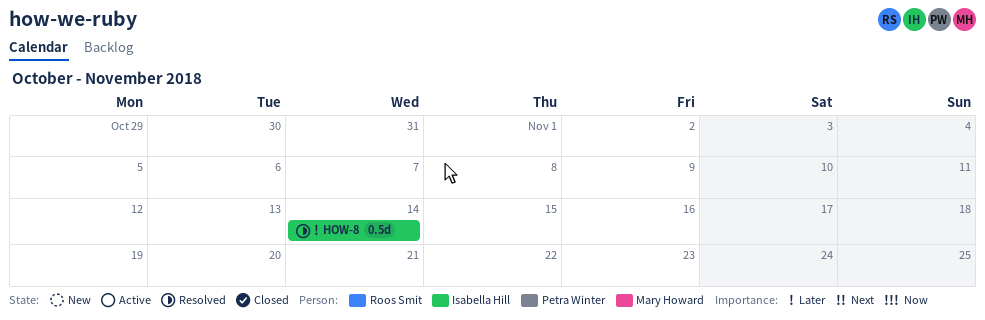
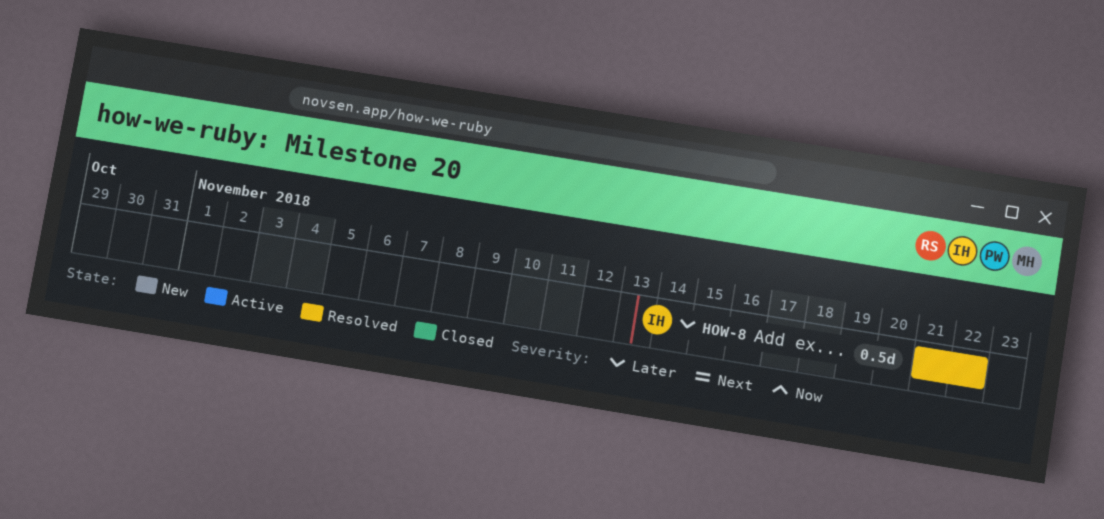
HOW-8, start: Nov 14 -> Nov 21
HOW-8, due: Nov 14 -> Nov 22

